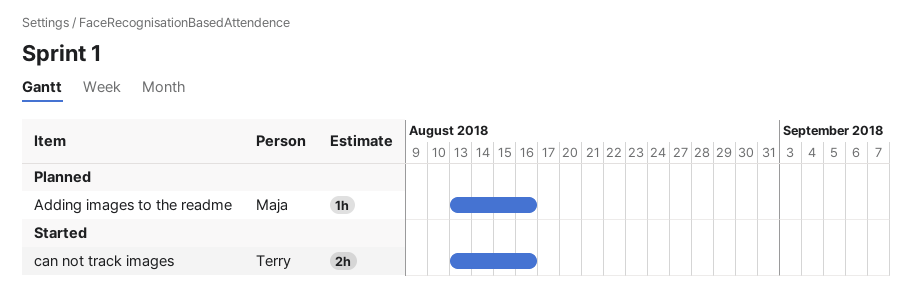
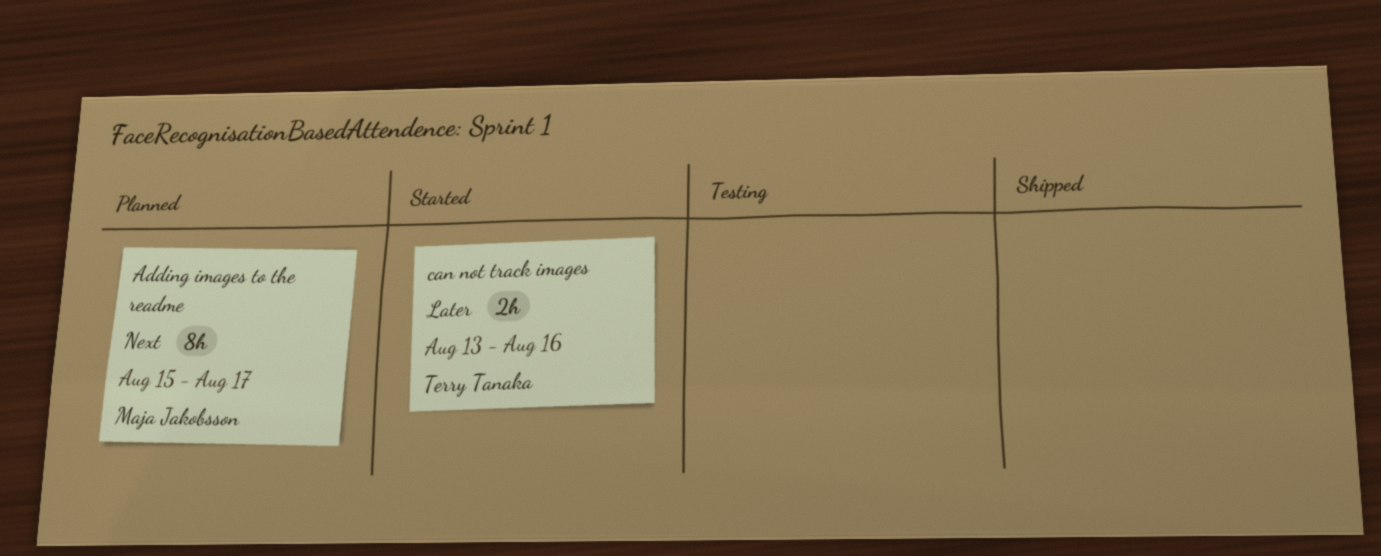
Adding images to the readme, estimate: 1h -> 8h
Adding images to the readme, start: Aug 13 -> Aug 15
Adding images to the readme, due: Aug 16 -> Aug 17

